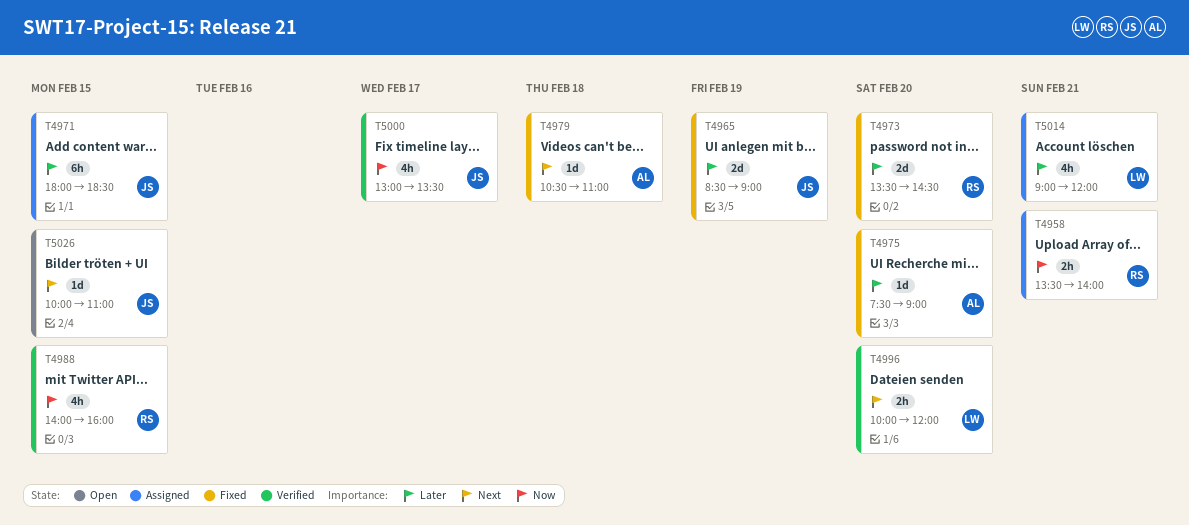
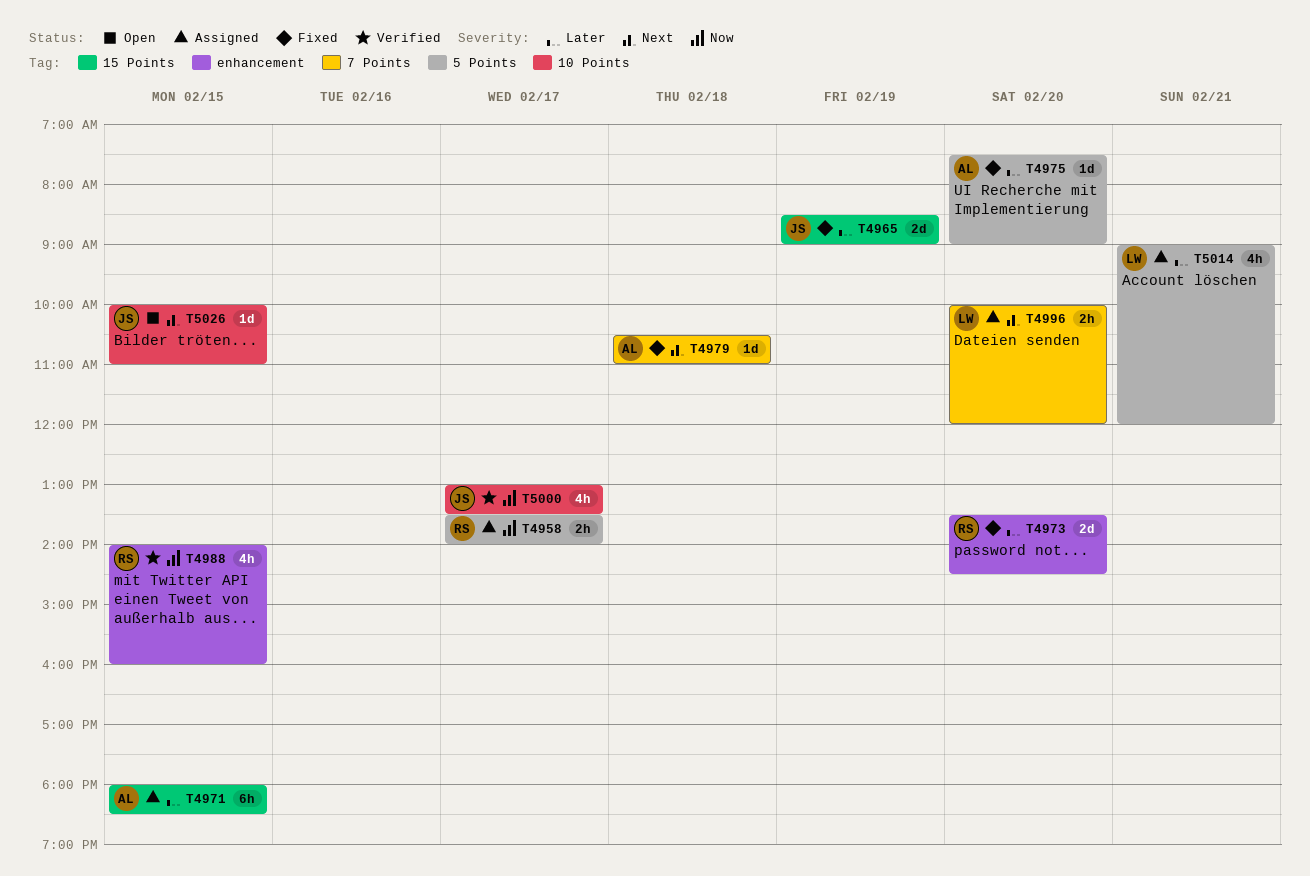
T4958, day: Feb 21 -> Feb 17
T4971, owner: JS -> AL
T4996, status: Verified -> Assigned

